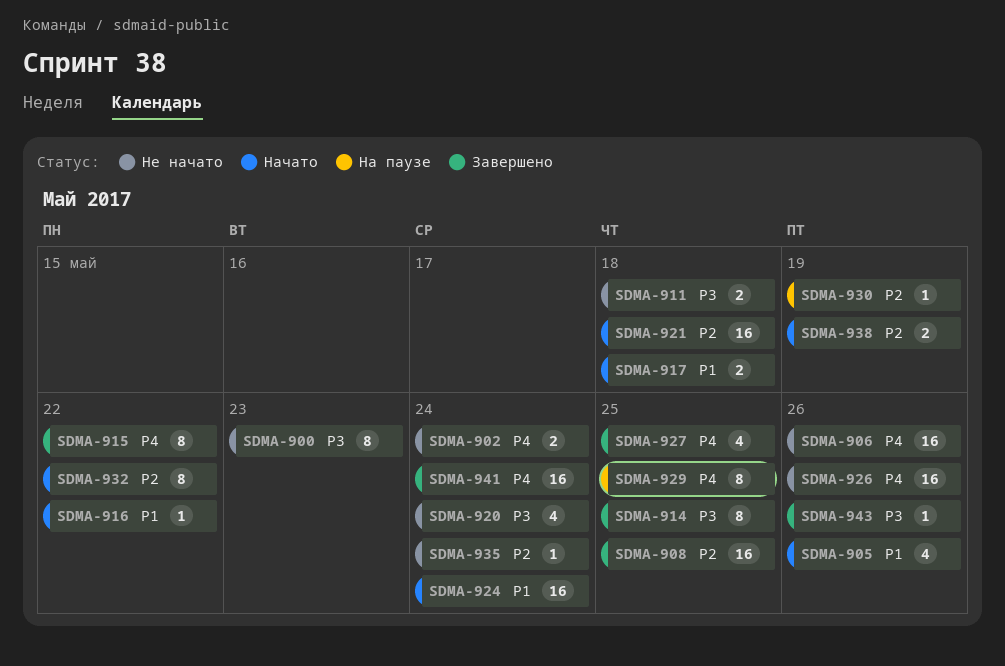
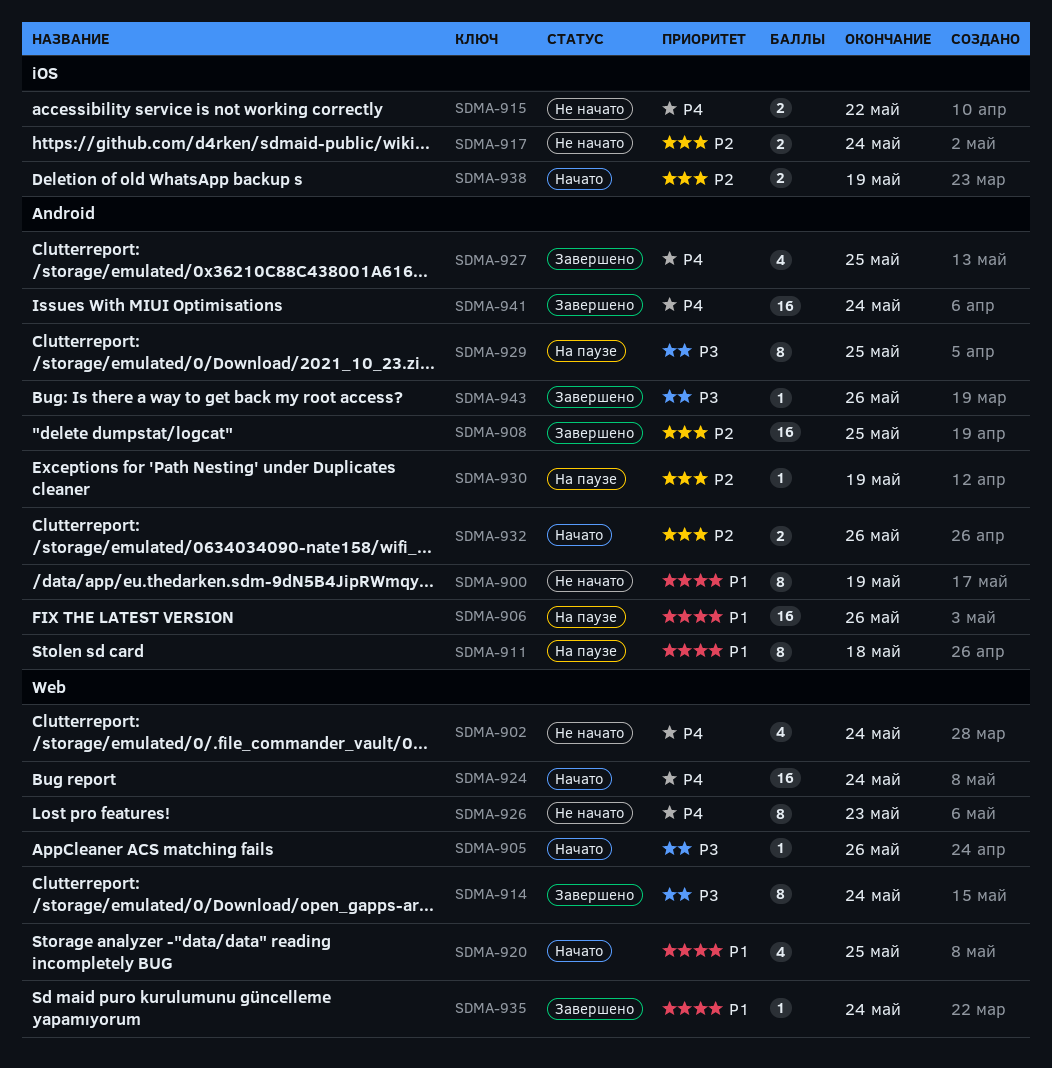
SDMA-900, priority: P3 -> P1
SDMA-900, due: May 23 -> May 19
SDMA-902, estimate: 2 -> 4
SDMA-905, priority: P1 -> P3
SDMA-905, estimate: 4 -> 1
SDMA-906, status: Не начато -> На паузе
SDMA-906, priority: P4 -> P1
SDMA-911, status: Не начато -> На паузе
SDMA-911, priority: P3 -> P1
SDMA-911, estimate: 2 -> 8
SDMA-914, due: May 25 -> May 24
SDMA-915, status: Завершено -> Не начато
SDMA-915, estimate: 8 -> 2
SDMA-916: present -> none
SDMA-917, status: Начато -> Не начато
SDMA-917, priority: P1 -> P2
SDMA-917, due: May 18 -> May 24
SDMA-920, status: Не начато -> Начато
SDMA-920, priority: P3 -> P1
SDMA-920, due: May 24 -> May 25
SDMA-921: present -> none
SDMA-924, priority: P1 -> P4
SDMA-926, estimate: 16 -> 8
SDMA-926, due: May 26 -> May 23
SDMA-929, priority: P4 -> P3
SDMA-932, estimate: 8 -> 2
SDMA-932, due: May 22 -> May 26
SDMA-935, status: Не начато -> Завершено
SDMA-935, priority: P2 -> P1

